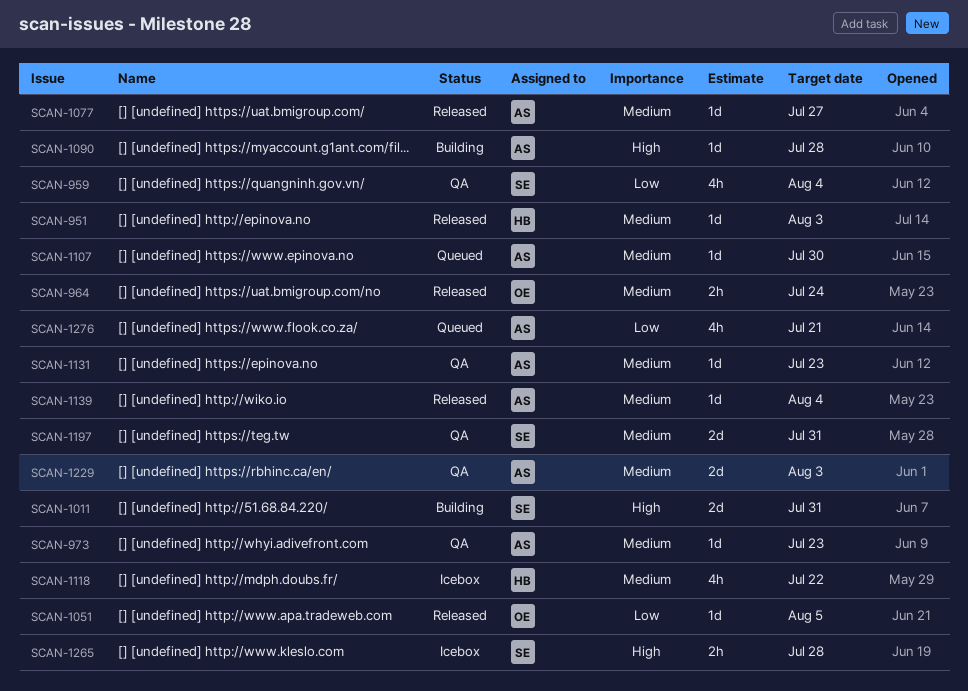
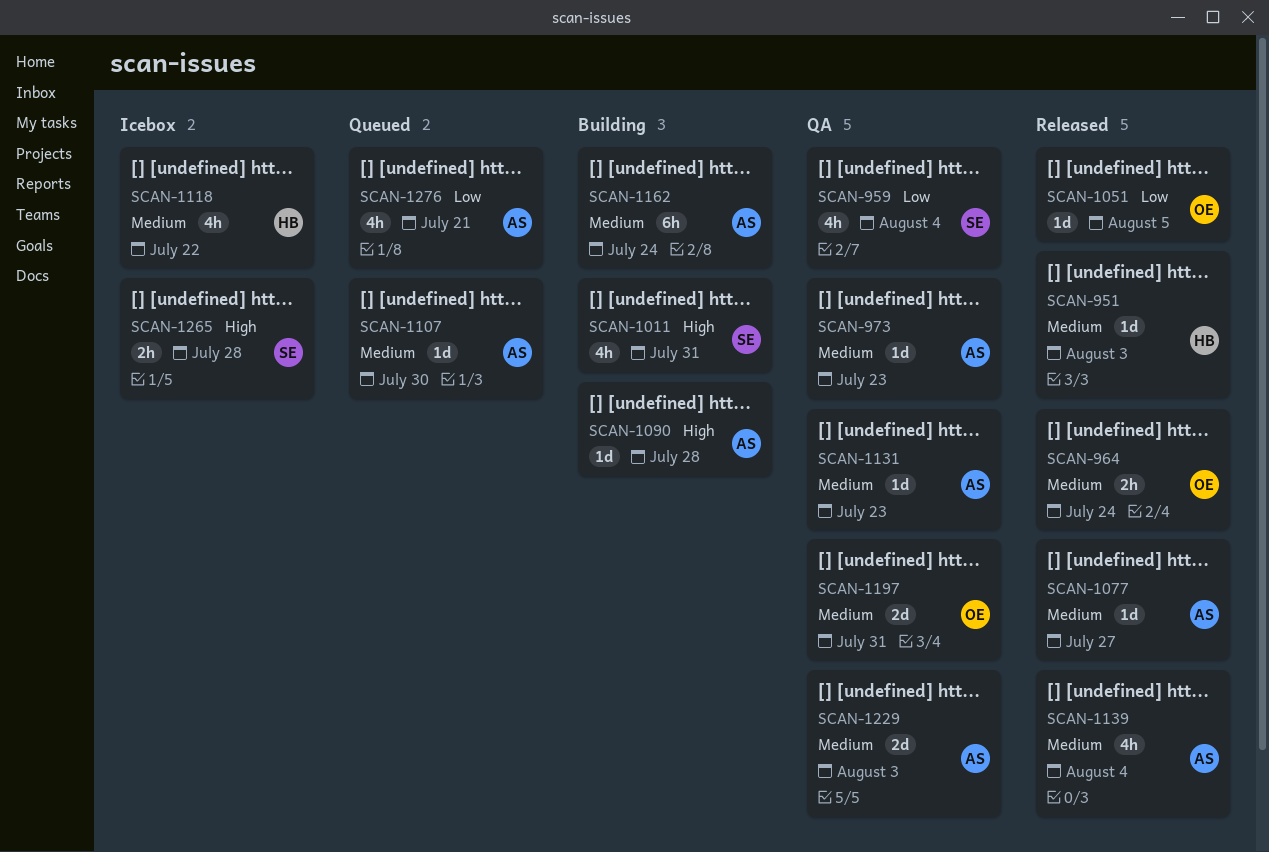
SCAN-1011, estimate: 2d -> 4h
SCAN-1139, estimate: 1d -> 4h
SCAN-1162: none -> present
SCAN-1197, owner: SE -> OE

